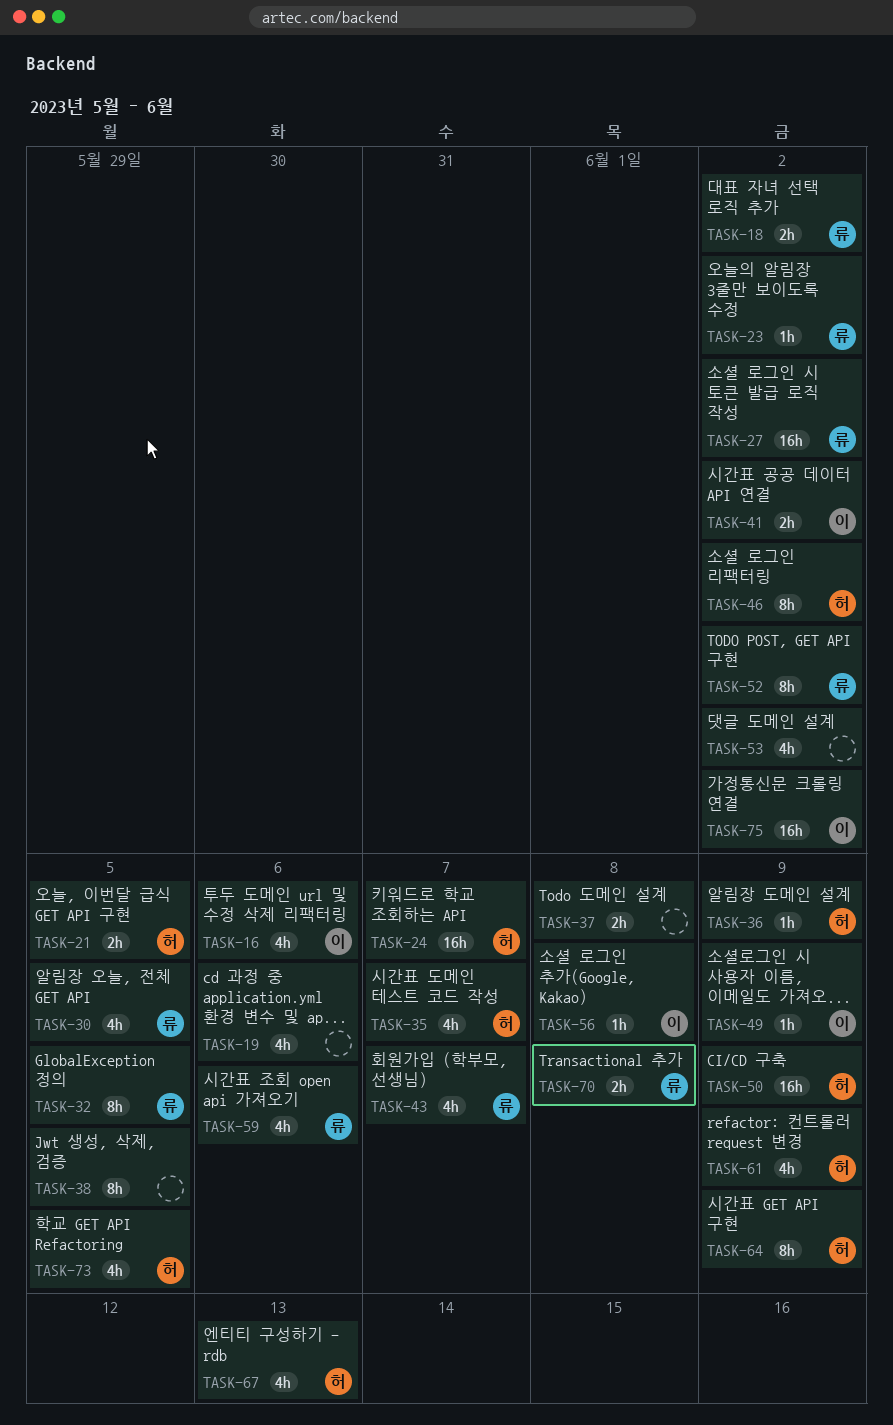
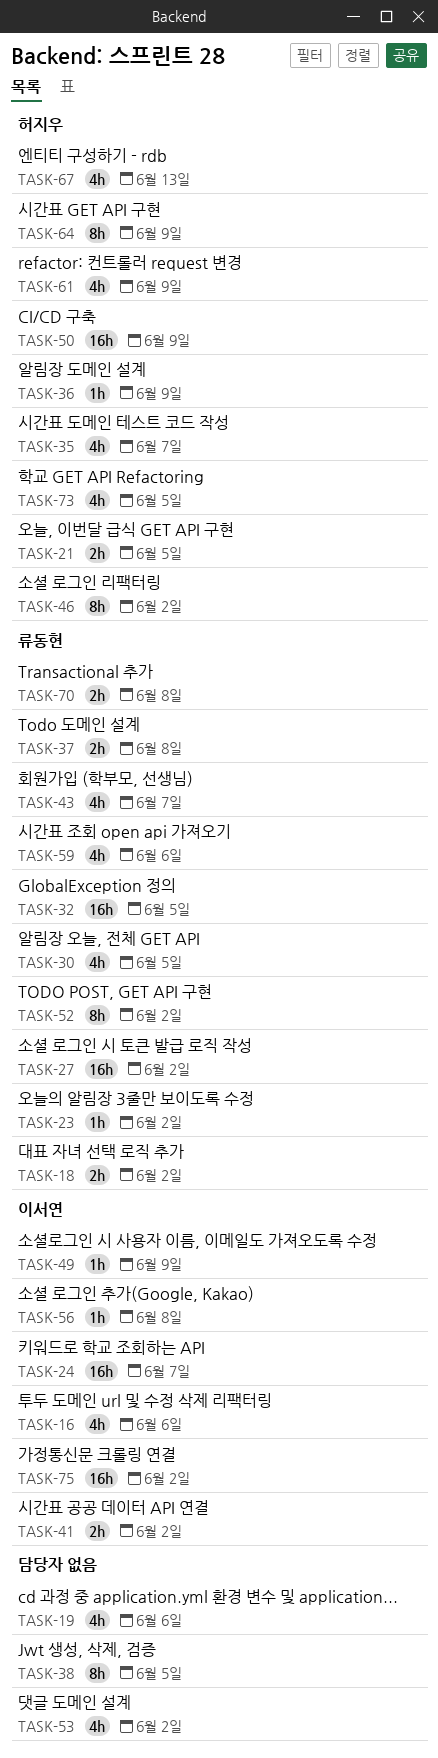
TASK-24, owner: 허지우 -> 이서연
TASK-32, estimate: 8h -> 16h
TASK-37, owner: none -> 류동현

